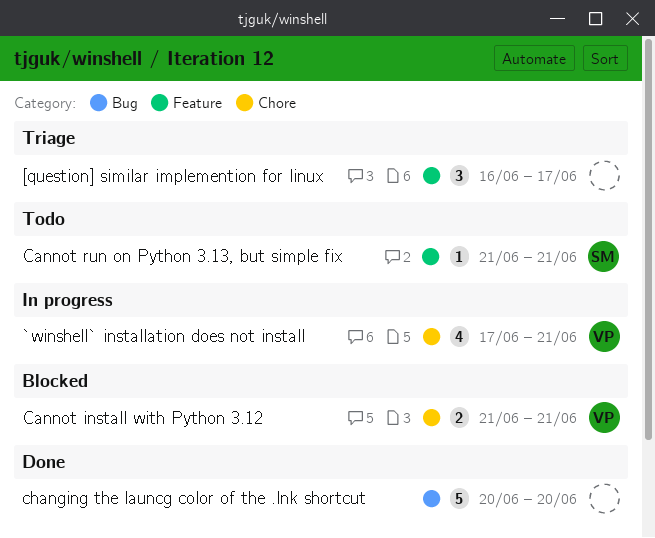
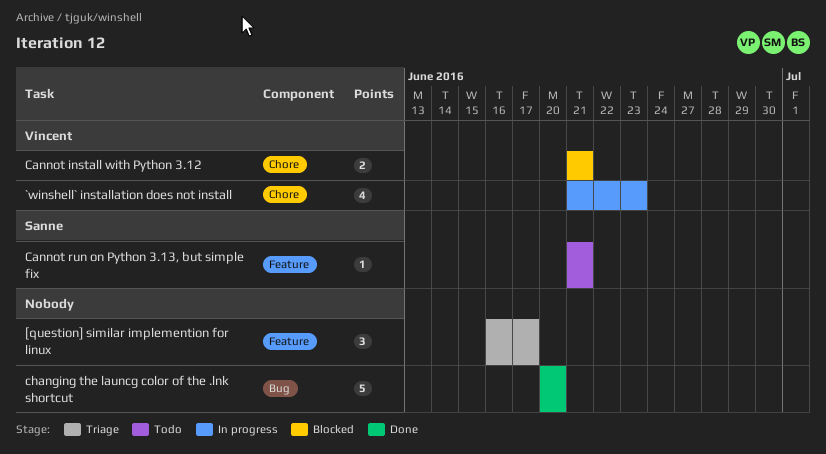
`winshell` installation does not install, start: Jun 17 -> Jun 21
`winshell` installation does not install, due: Jun 21 -> Jun 23

